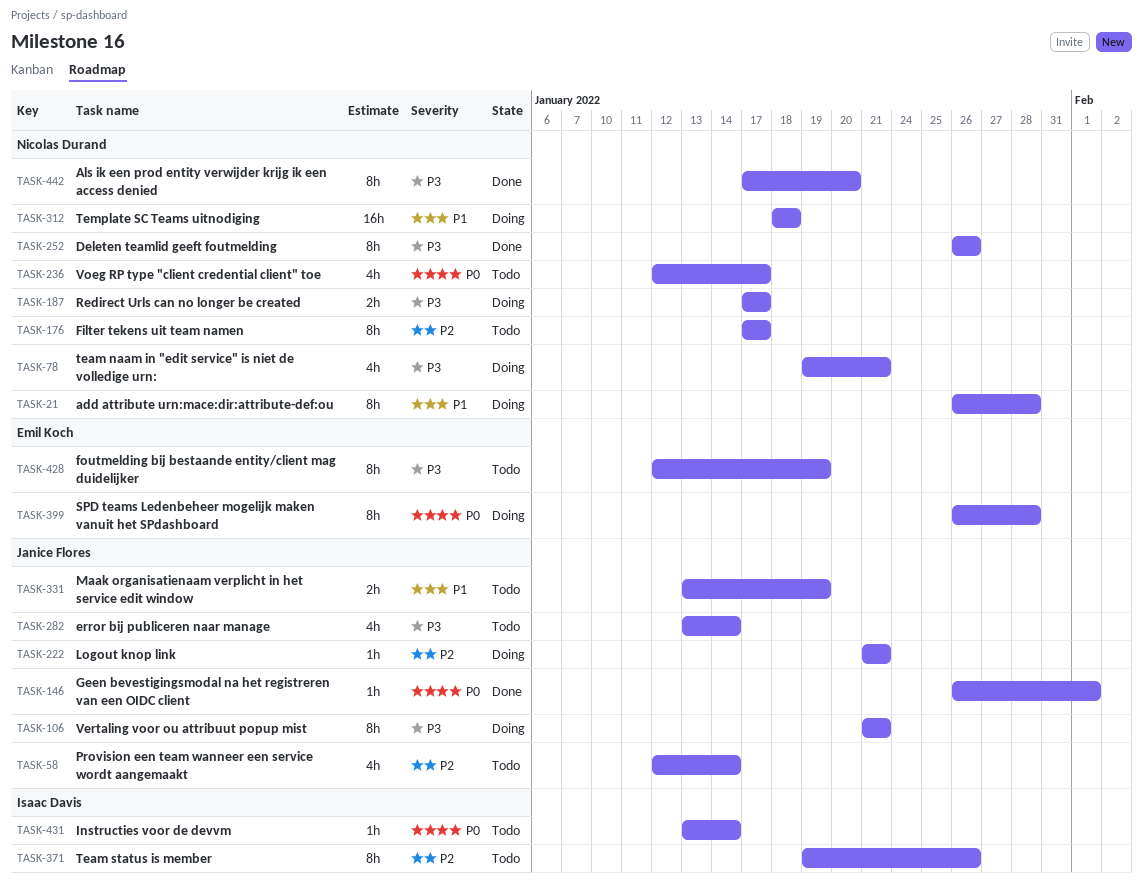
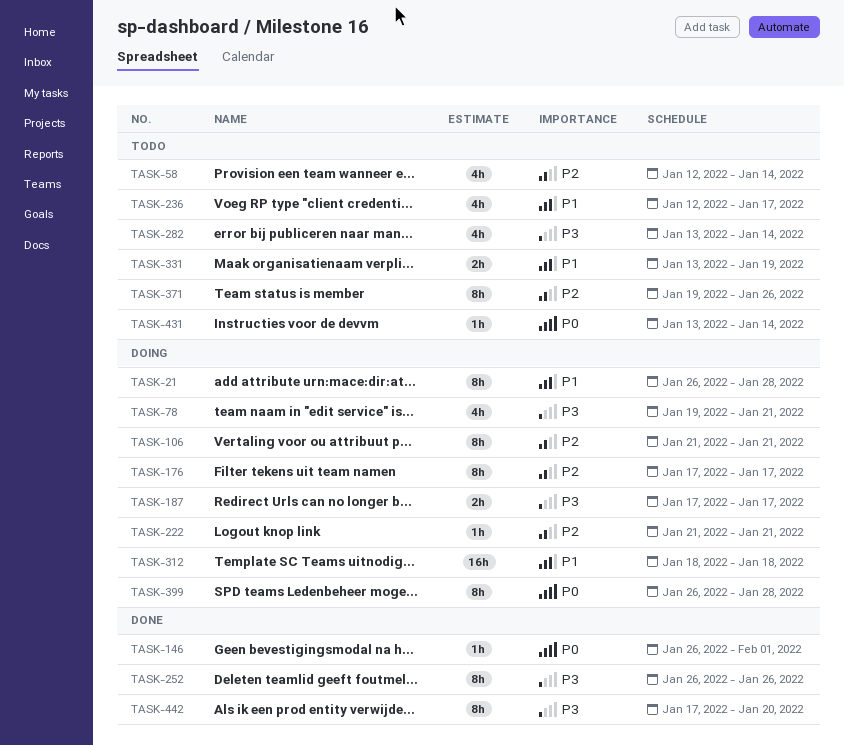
TASK-106, priority: P3 -> P2
TASK-176, status: Todo -> Doing
TASK-236, priority: P0 -> P1
TASK-428: present -> none

